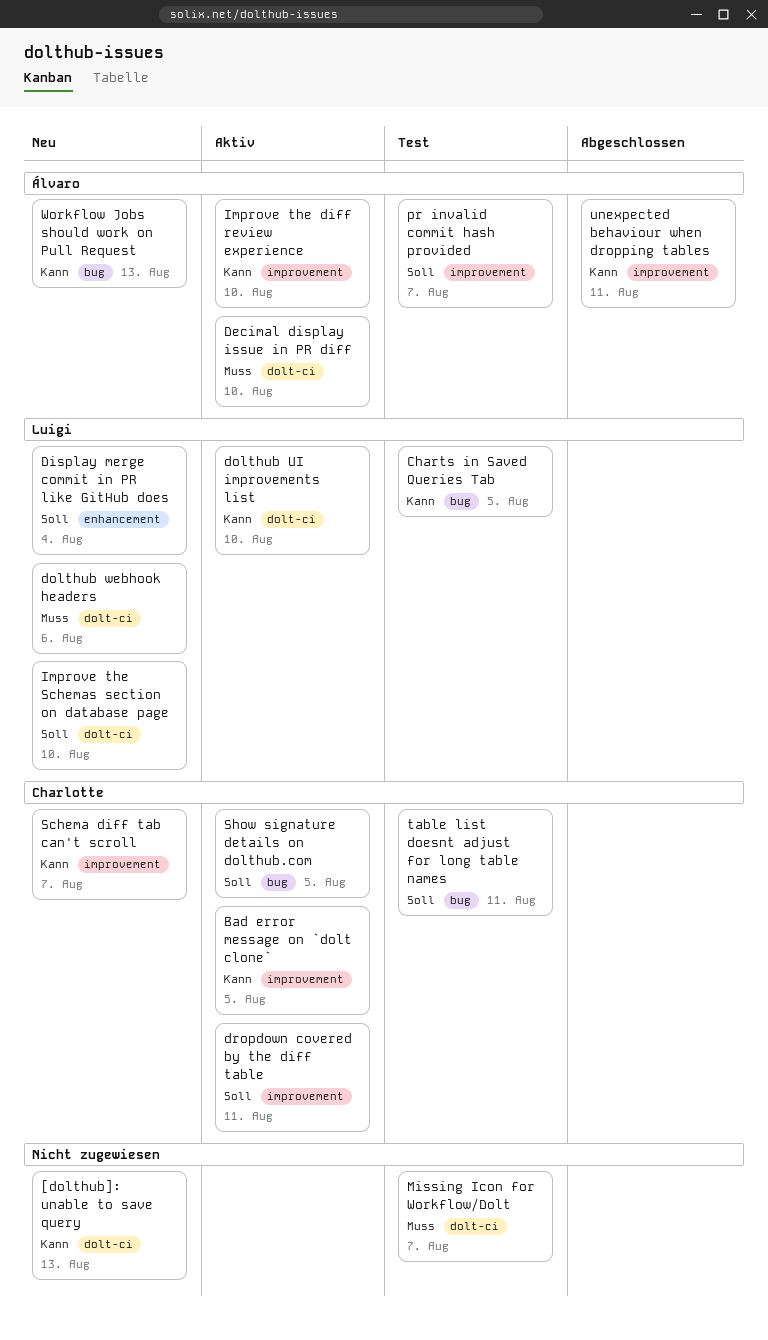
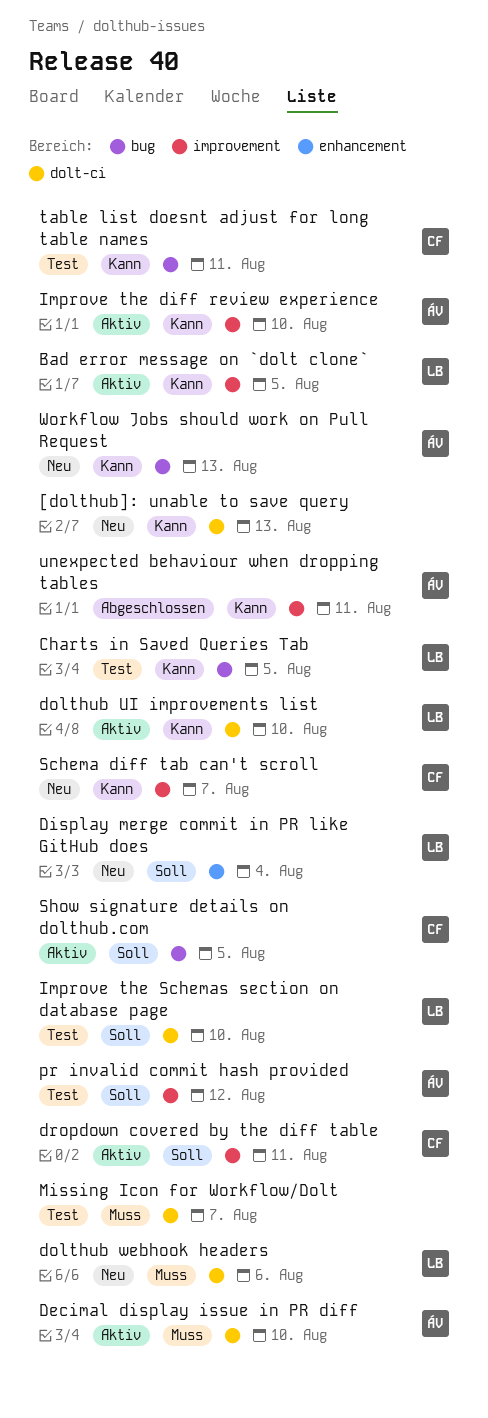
Bad error message on `dolt clone`, owner: Charlotte -> Luigi
Improve the Schemas section on database page, status: Neu -> Test
pr invalid commit hash provided, due: Aug 7 -> Aug 12
table list doesnt adjust for long table names, priority: Soll -> Kann

